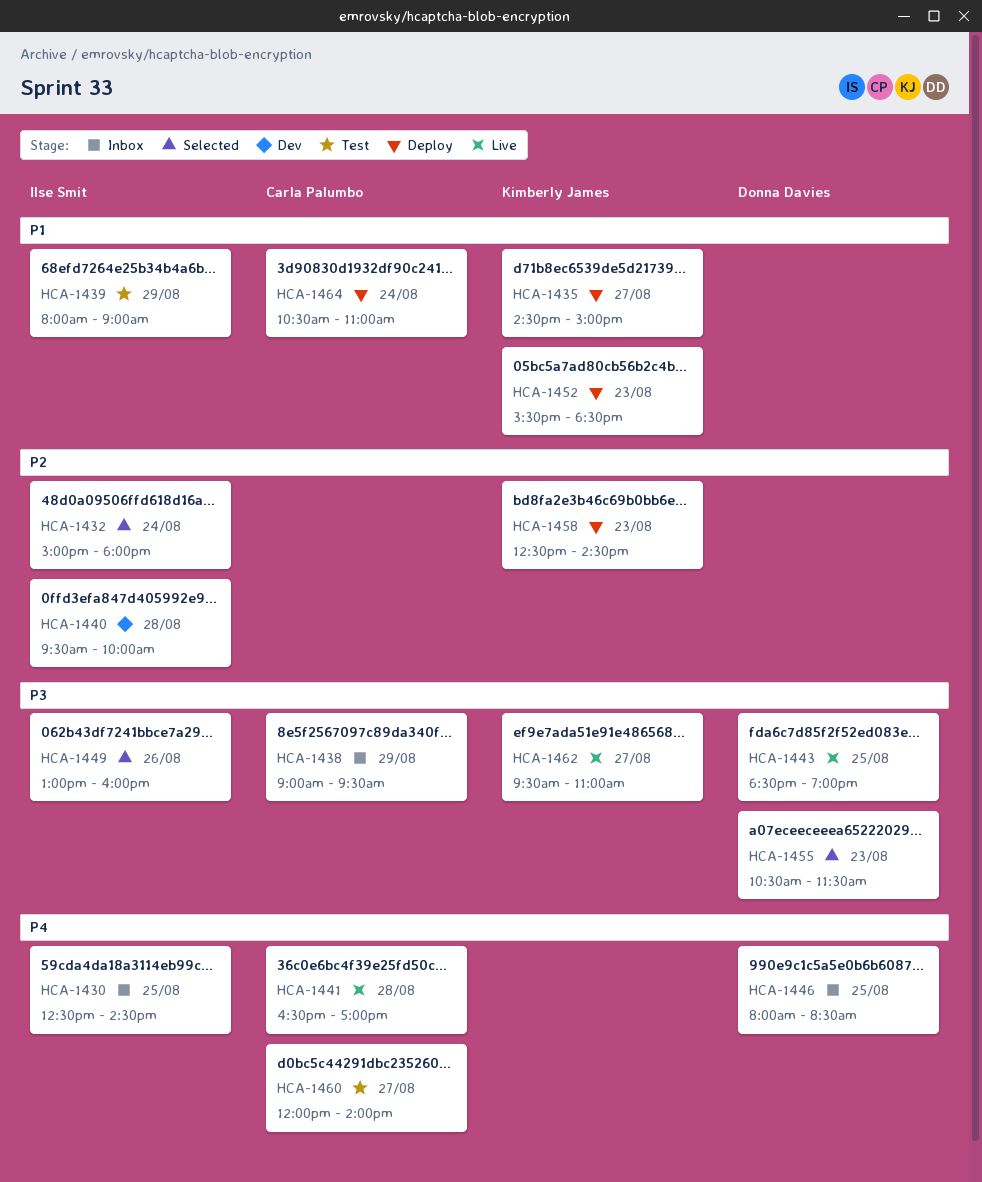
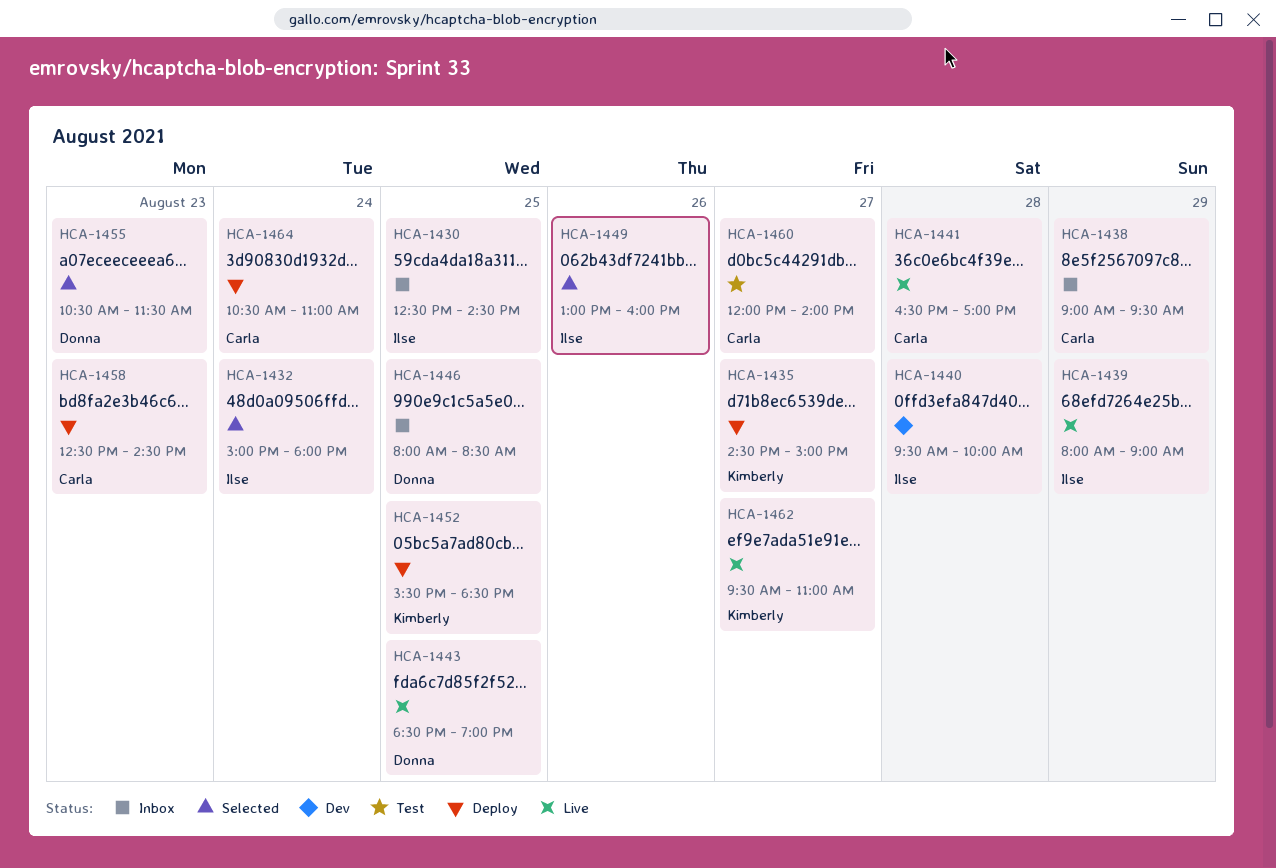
HCA-1439, status: Test -> Live
HCA-1452, day: Aug 23 -> Aug 25
HCA-1458, owner: Kimberly James -> Carla Palumbo

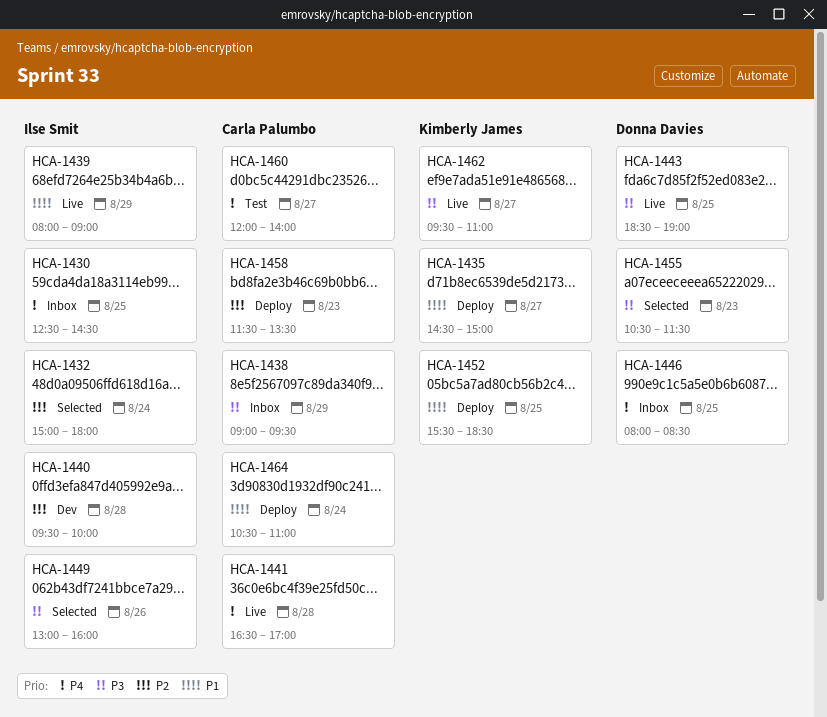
HCA-1458, begins: 12:30 -> 11:30
HCA-1458, ends: 14:30 -> 13:30

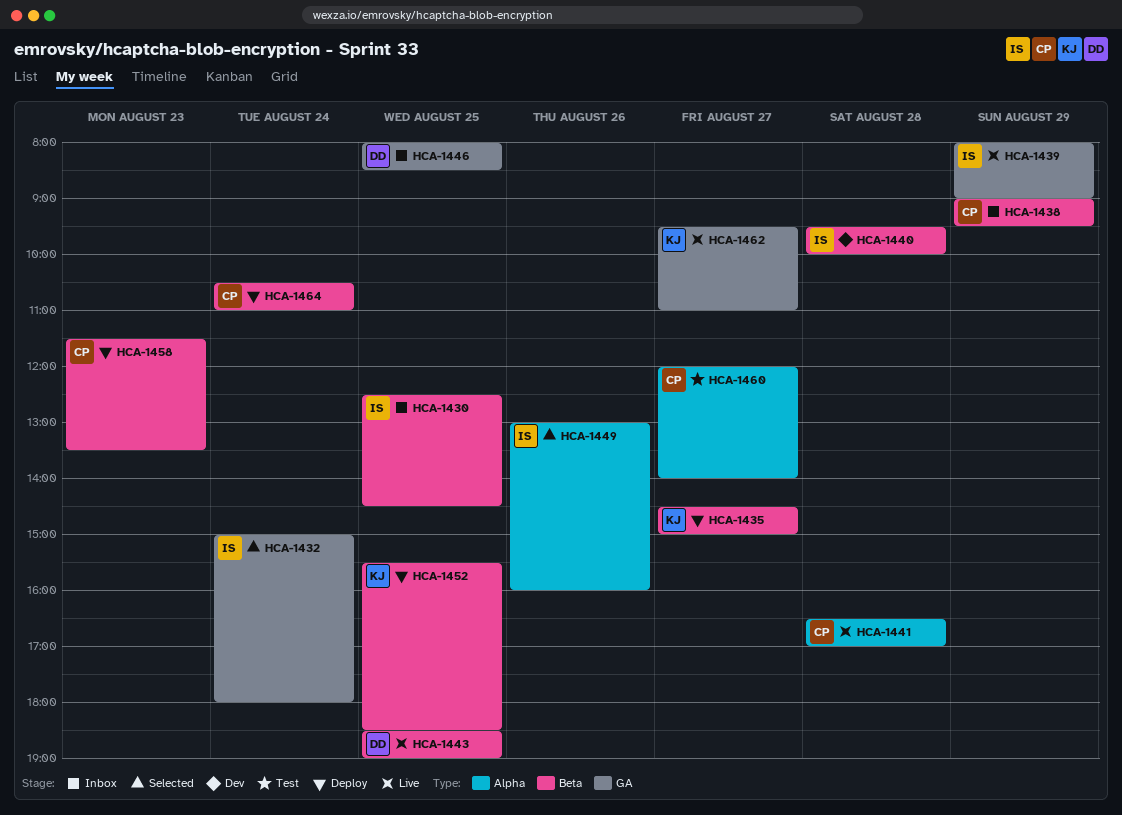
HCA-1455: present -> none

